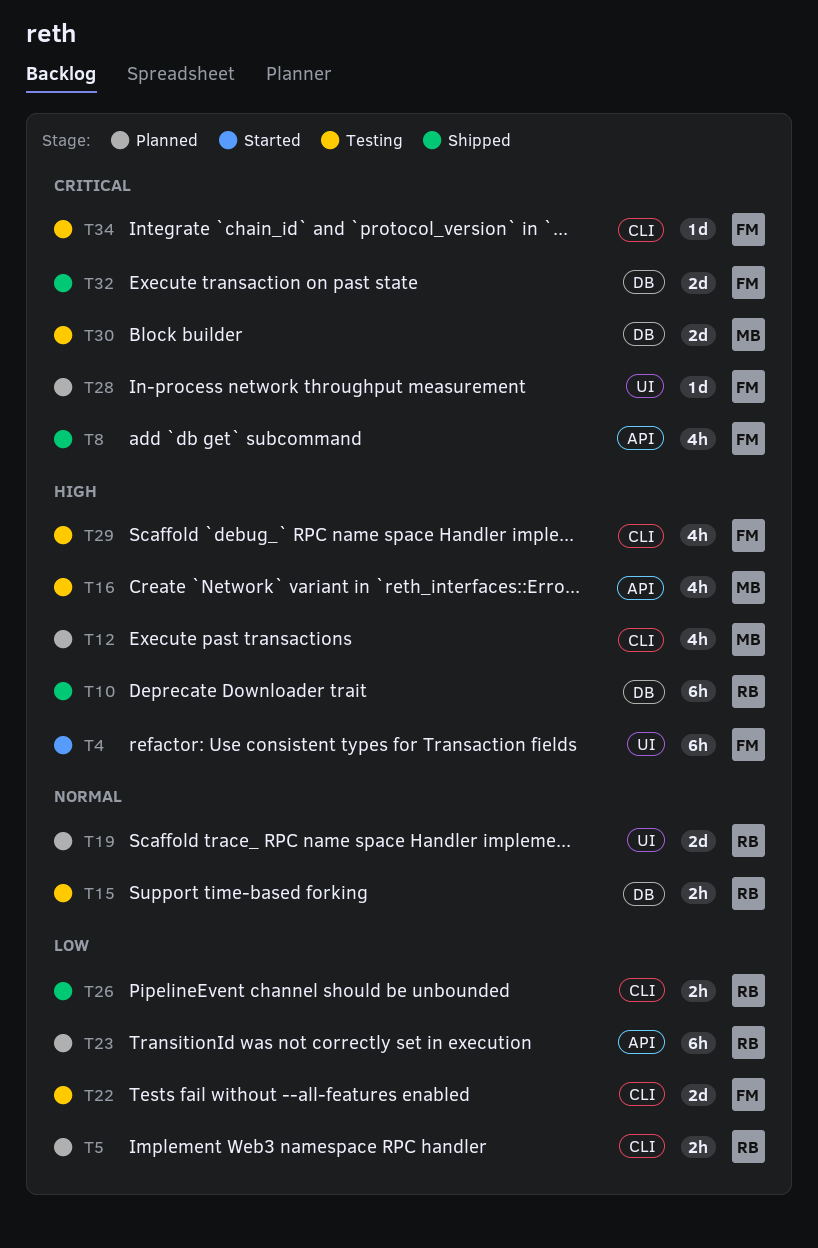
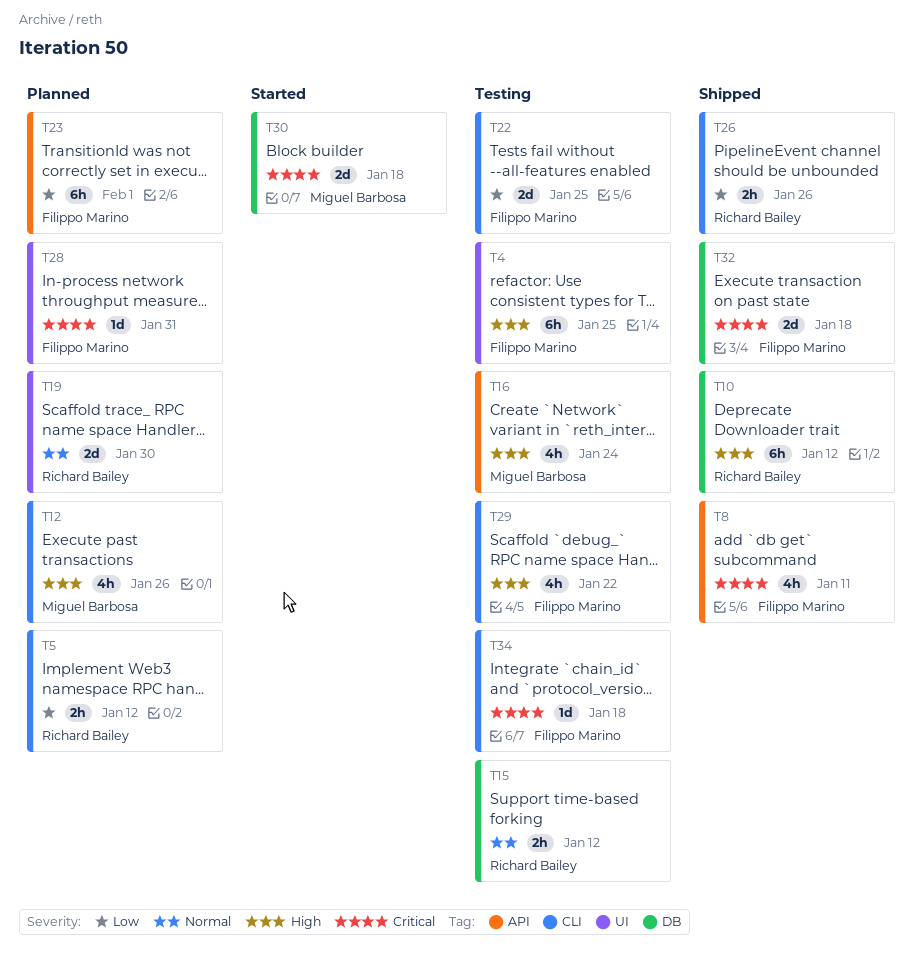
T4, status: Started -> Testing
T23, owner: Richard Bailey -> Filippo Marino
T30, status: Testing -> Started

